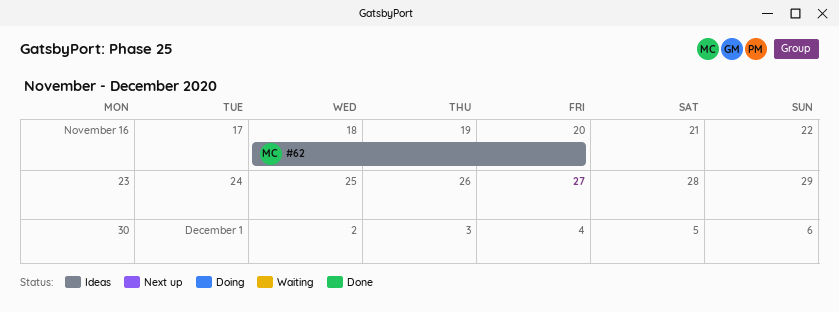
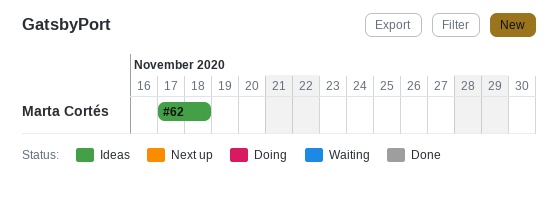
#62, start: Nov 18 -> Nov 17
#62, due: Nov 20 -> Nov 18

